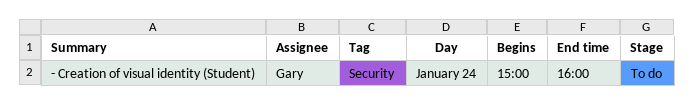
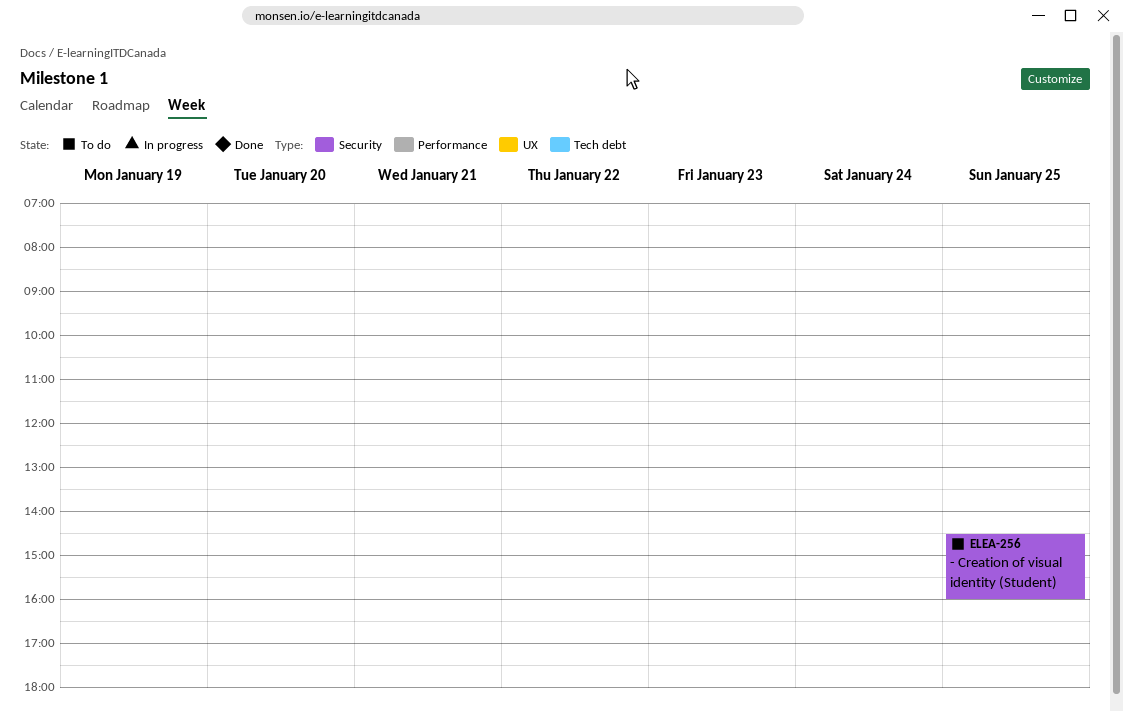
- Creation of visual identity (Student), day: Jan 24 -> Jan 25
- Creation of visual identity (Student), begins: 15:00 -> 14:30

